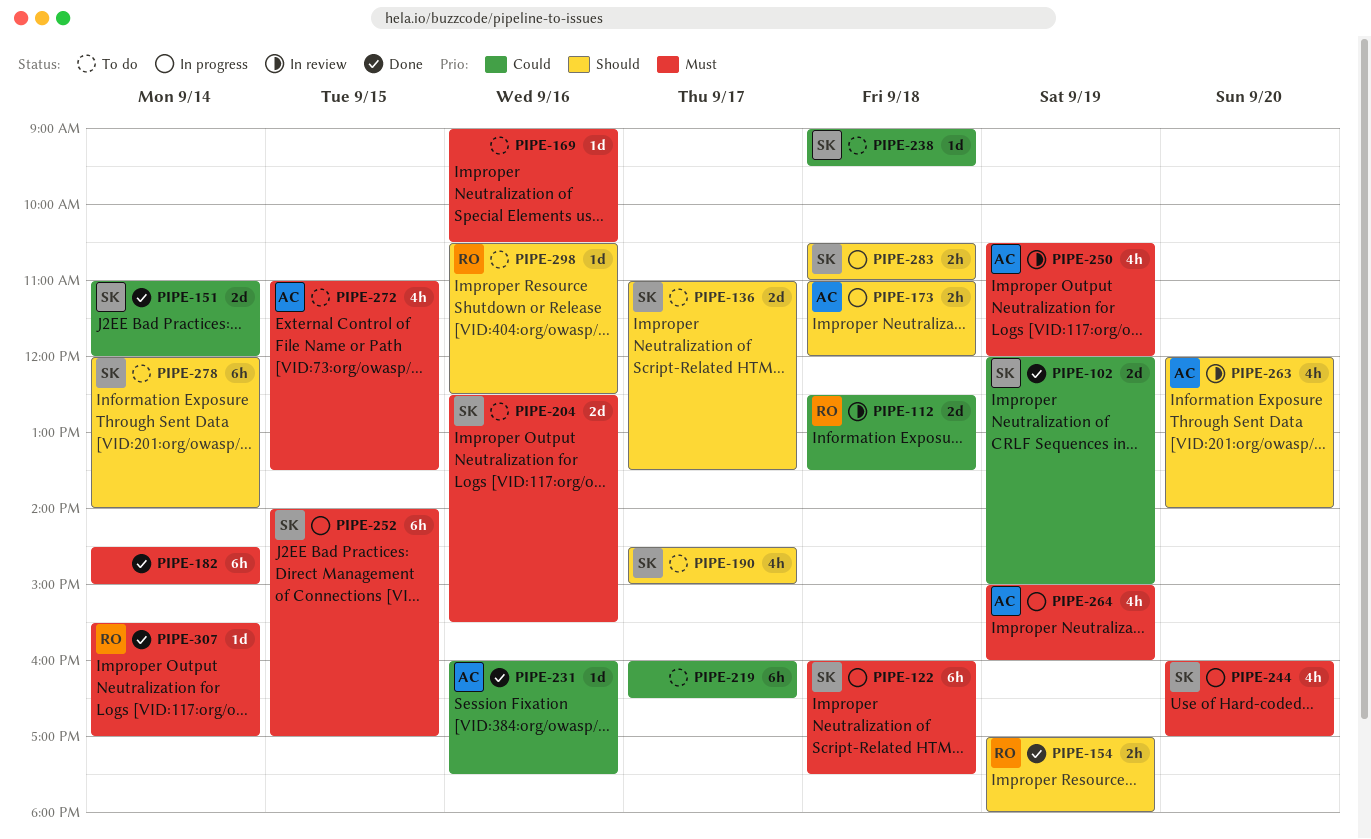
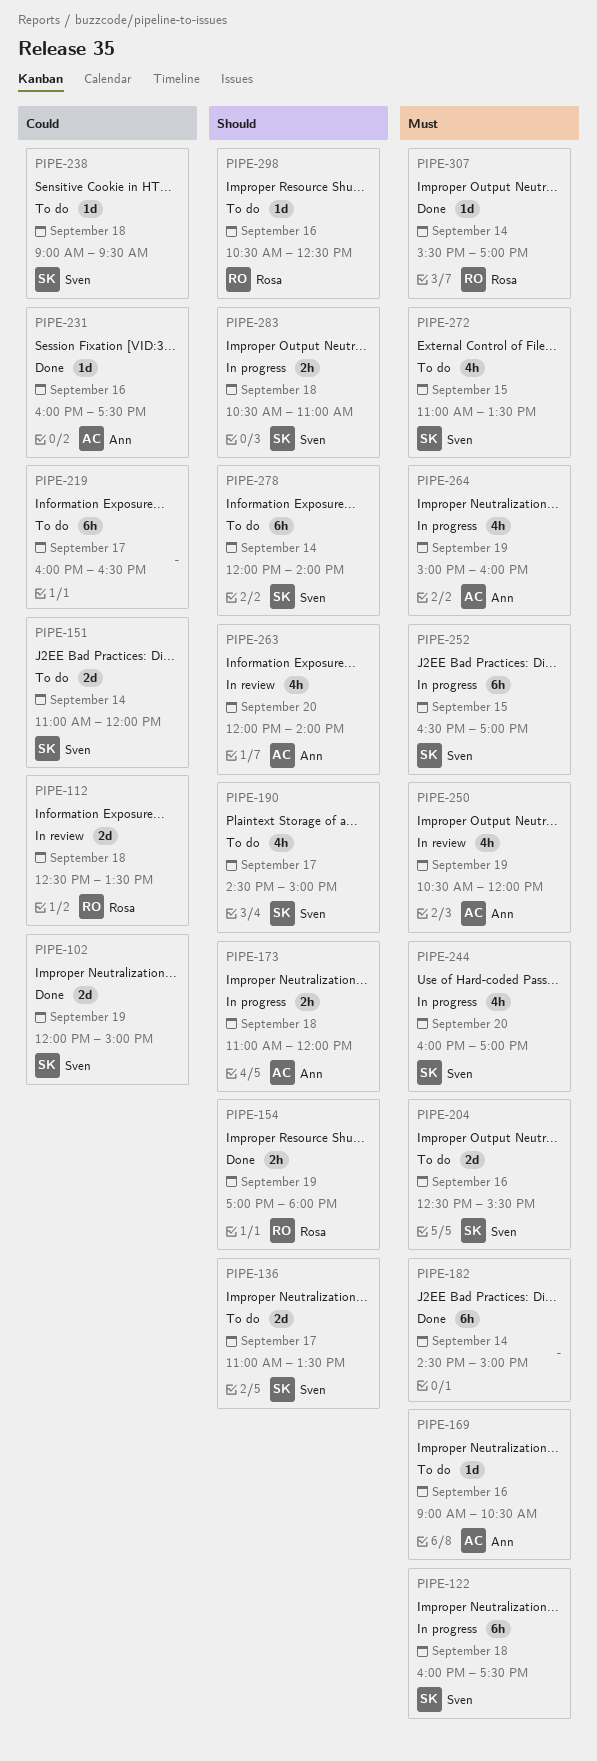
PIPE-151, status: Done -> To do
PIPE-169, owner: none -> Ann
PIPE-252, begins: 14:00 -> 16:30
PIPE-272, owner: Ann -> Sven

